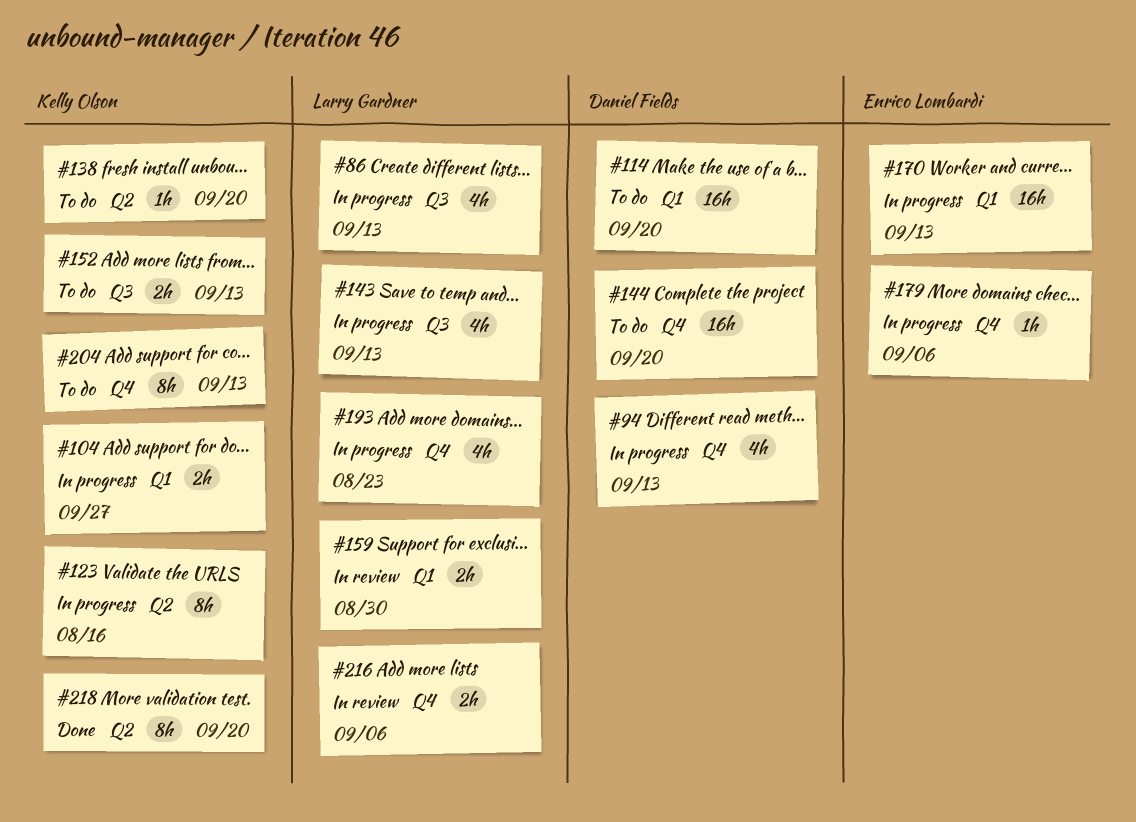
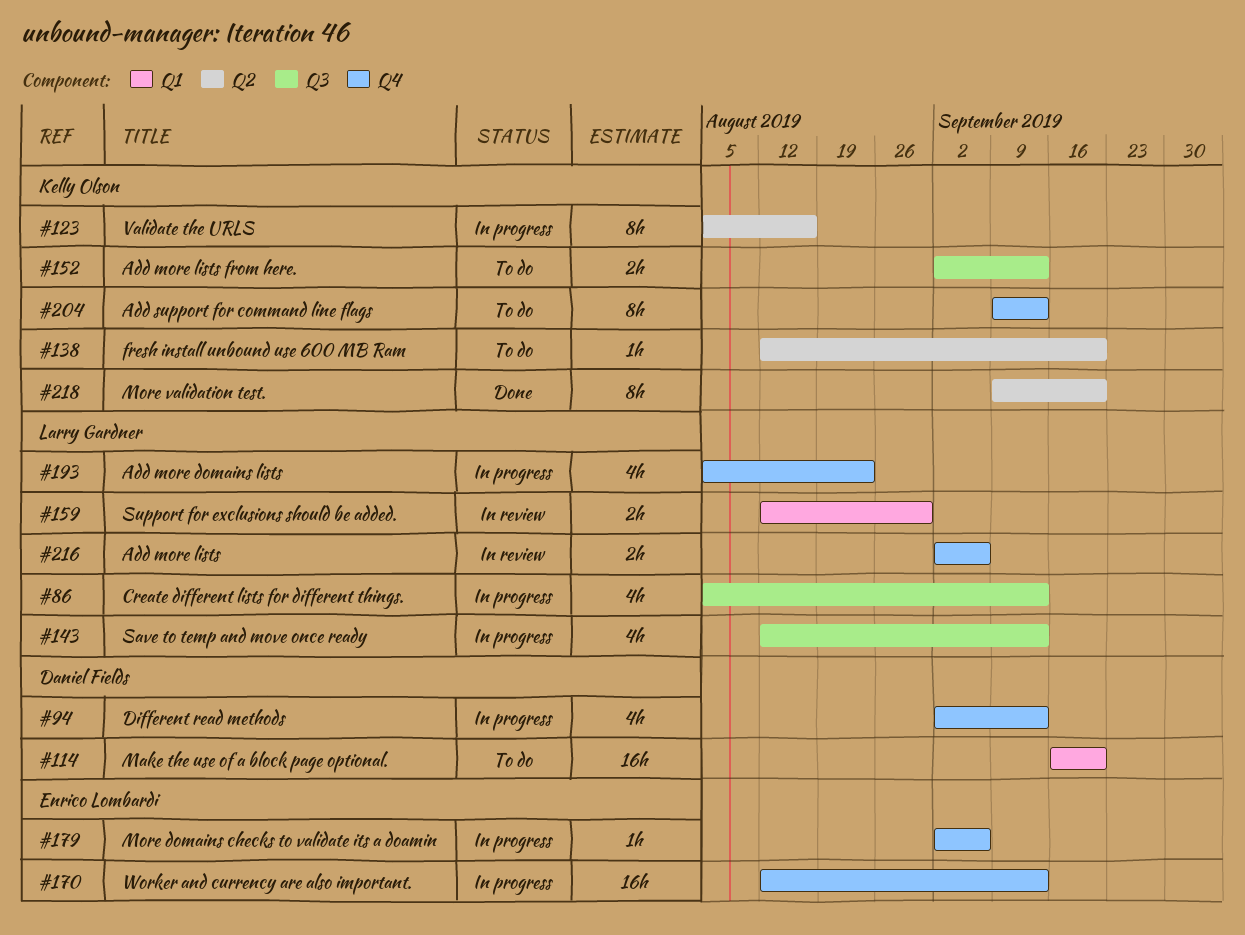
#104: present -> none
#144: present -> none
#170, label: Q1 -> Q4

